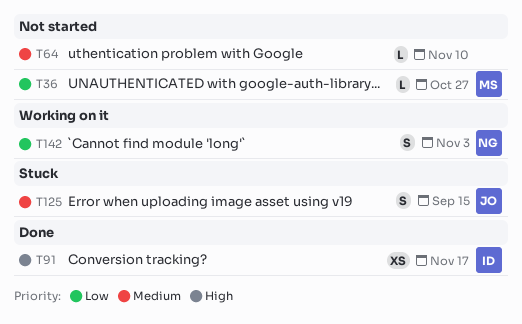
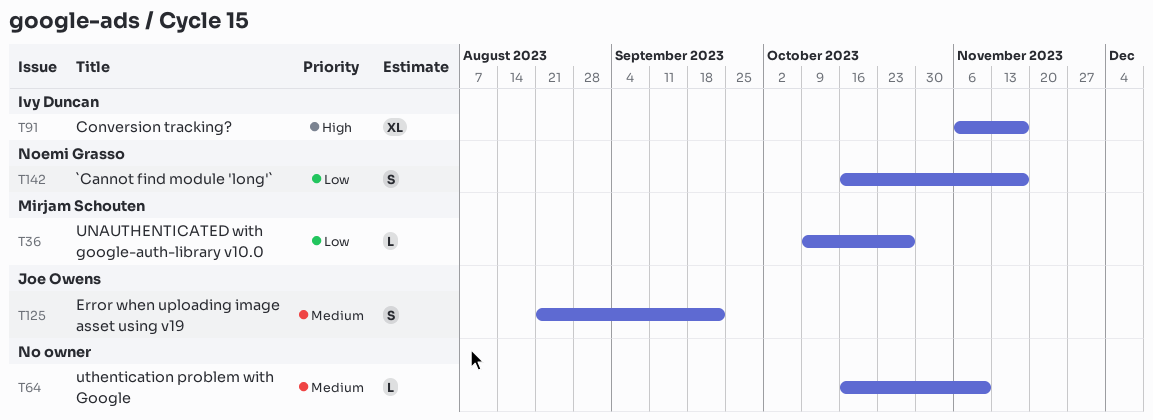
T91, estimate: XS -> XL
T125, due: Sep 15 -> Sep 22
T142, due: Nov 3 -> Nov 17

